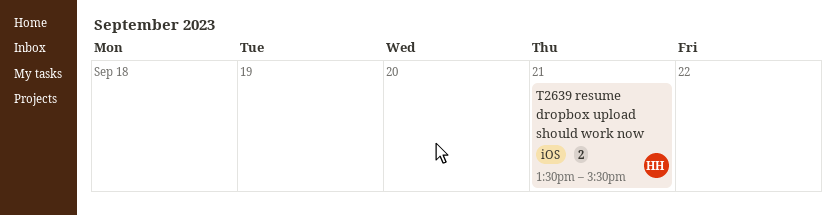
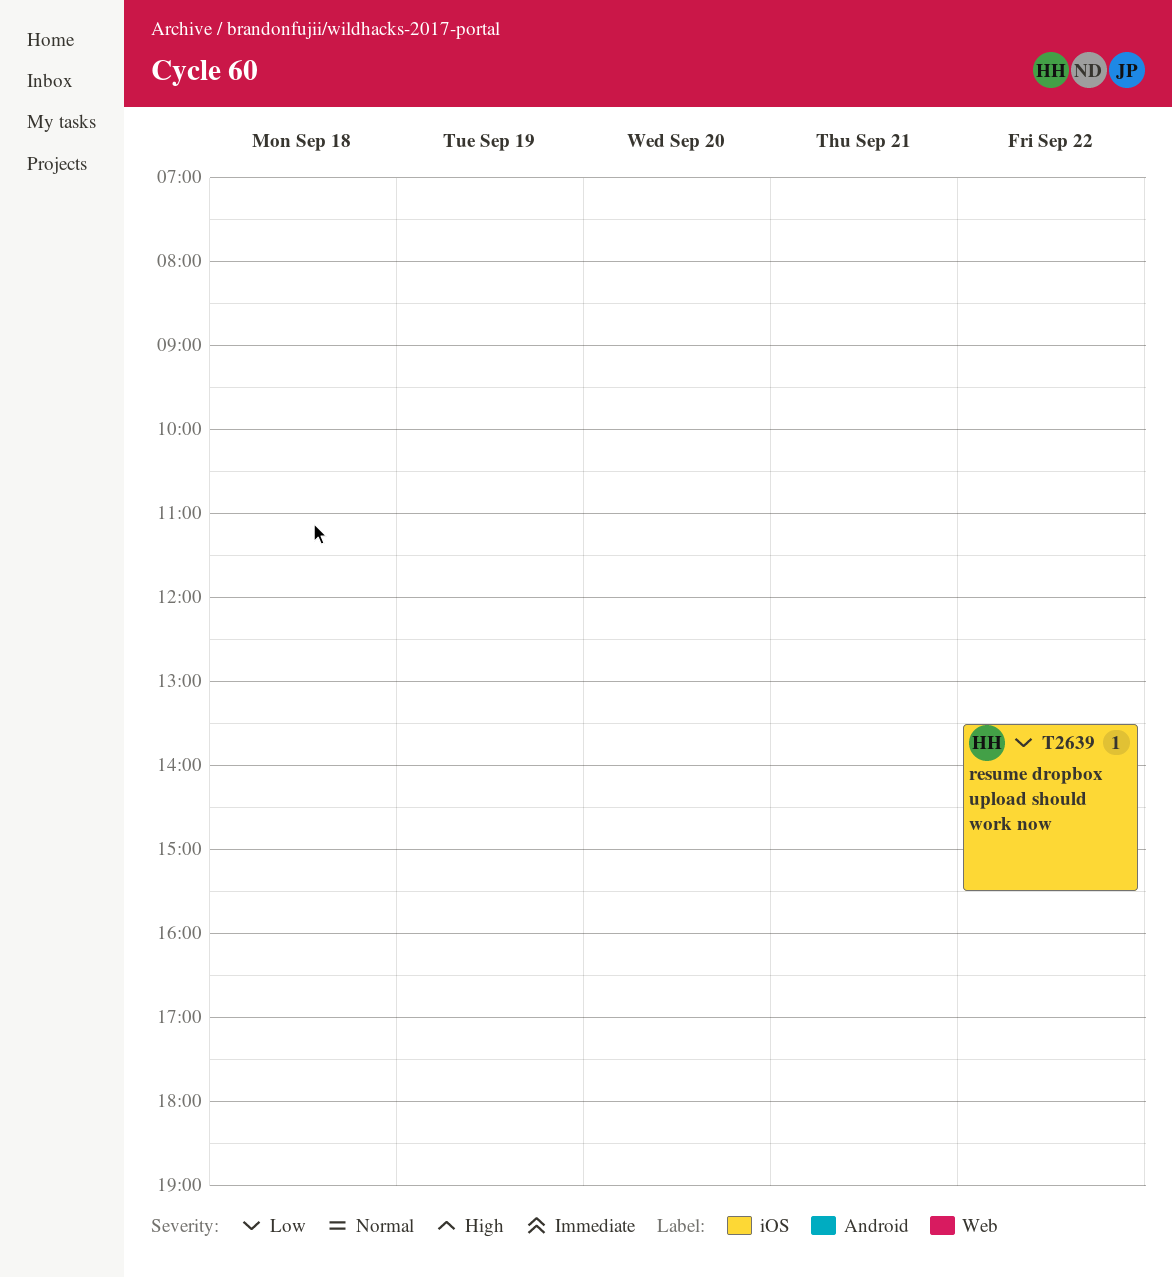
T2639, estimate: 2 -> 1
T2639, day: Sep 21 -> Sep 22

